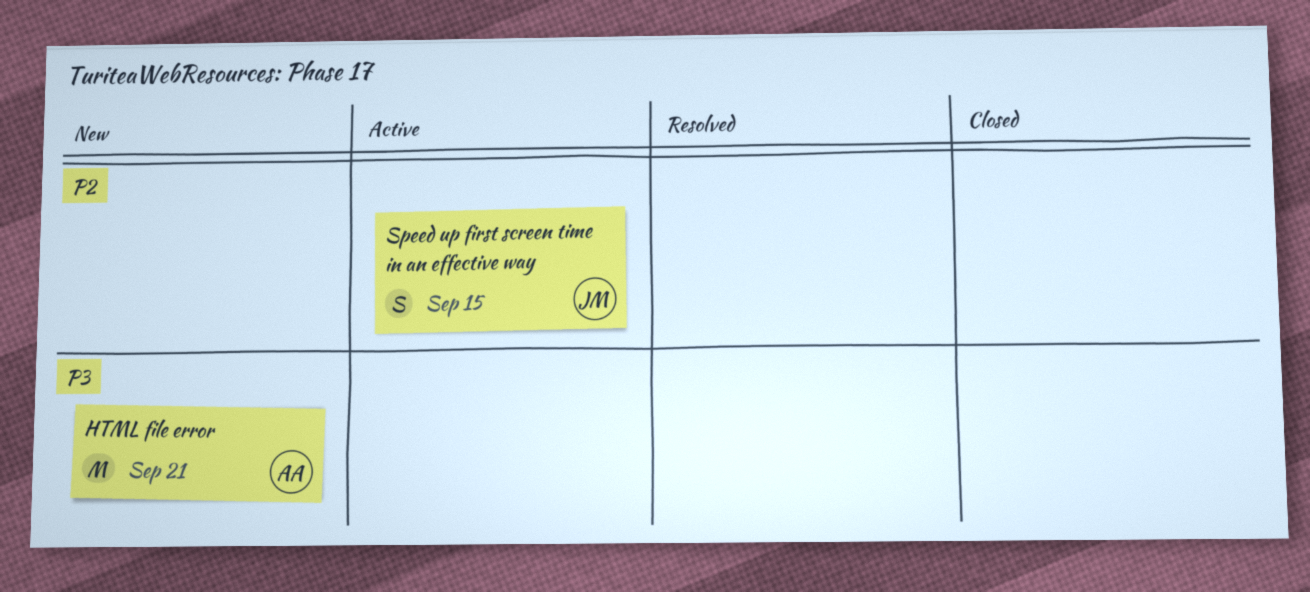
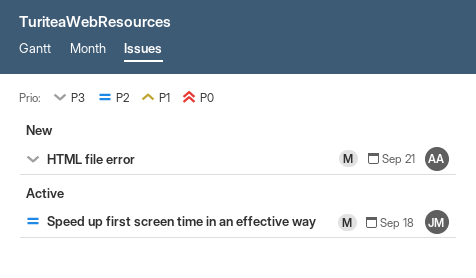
Speed up first screen time in an effective way, estimate: S -> M
Speed up first screen time in an effective way, due: Sep 15 -> Sep 18

